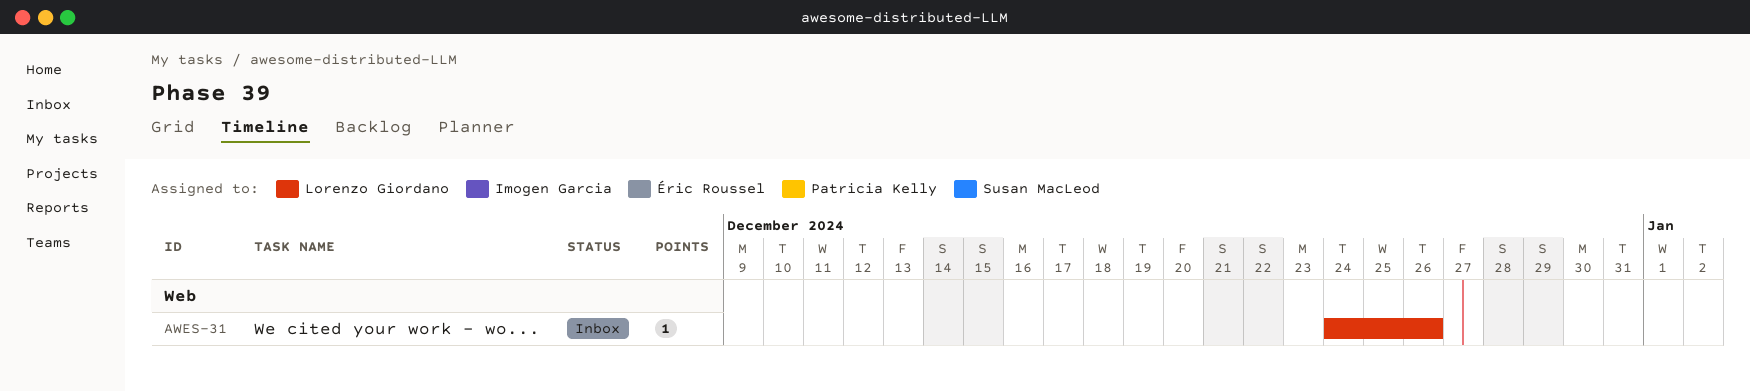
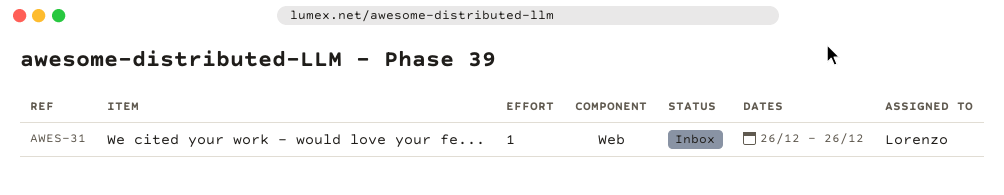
AWES-31, start: Dec 24 -> Dec 26

